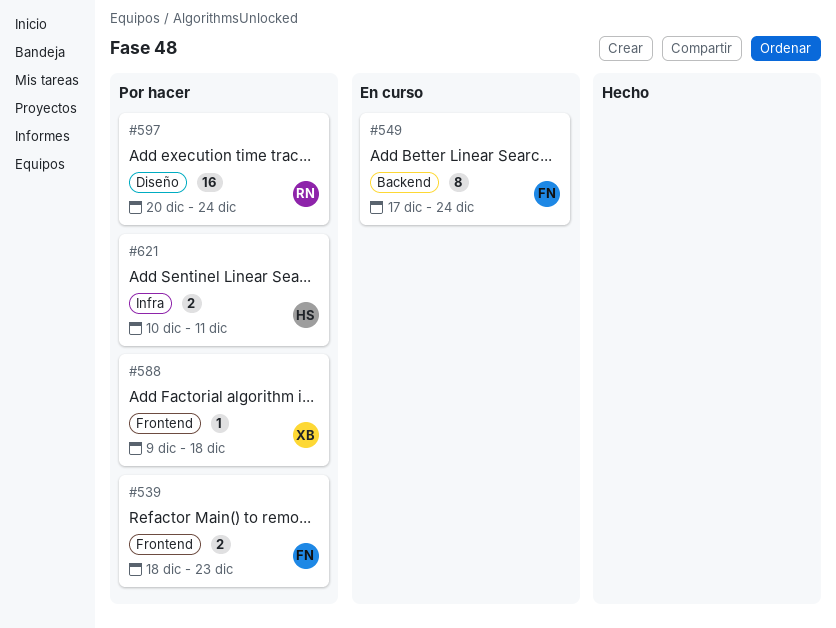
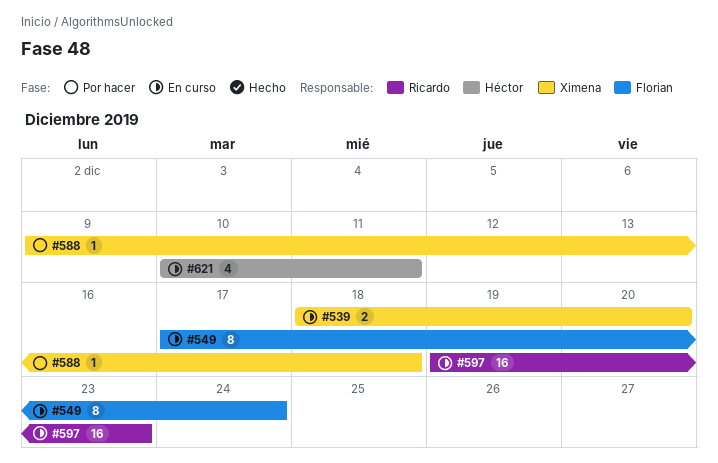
#539, status: Por hacer -> En curso
#539, owner: Florian -> Ximena
#539, due: Dec 23 -> Dec 20
#597, status: Por hacer -> En curso
#597, start: Dec 20 -> Dec 19
#597, due: Dec 24 -> Dec 23
#621, status: Por hacer -> En curso
#621, estimate: 2 -> 4

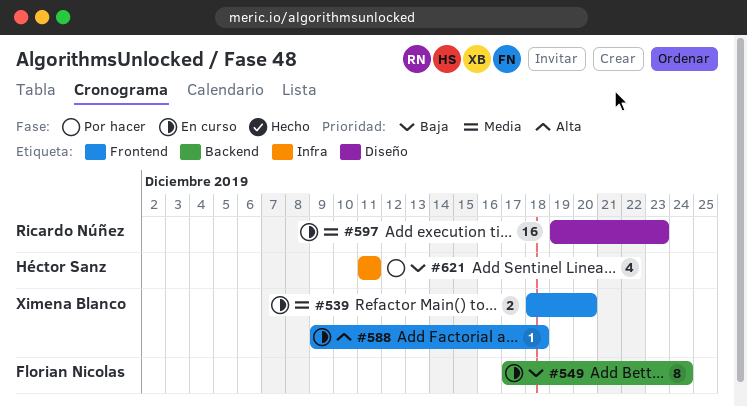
#588, status: Por hacer -> En curso
#621, status: En curso -> Por hacer
#621, start: Dec 10 -> Dec 11

